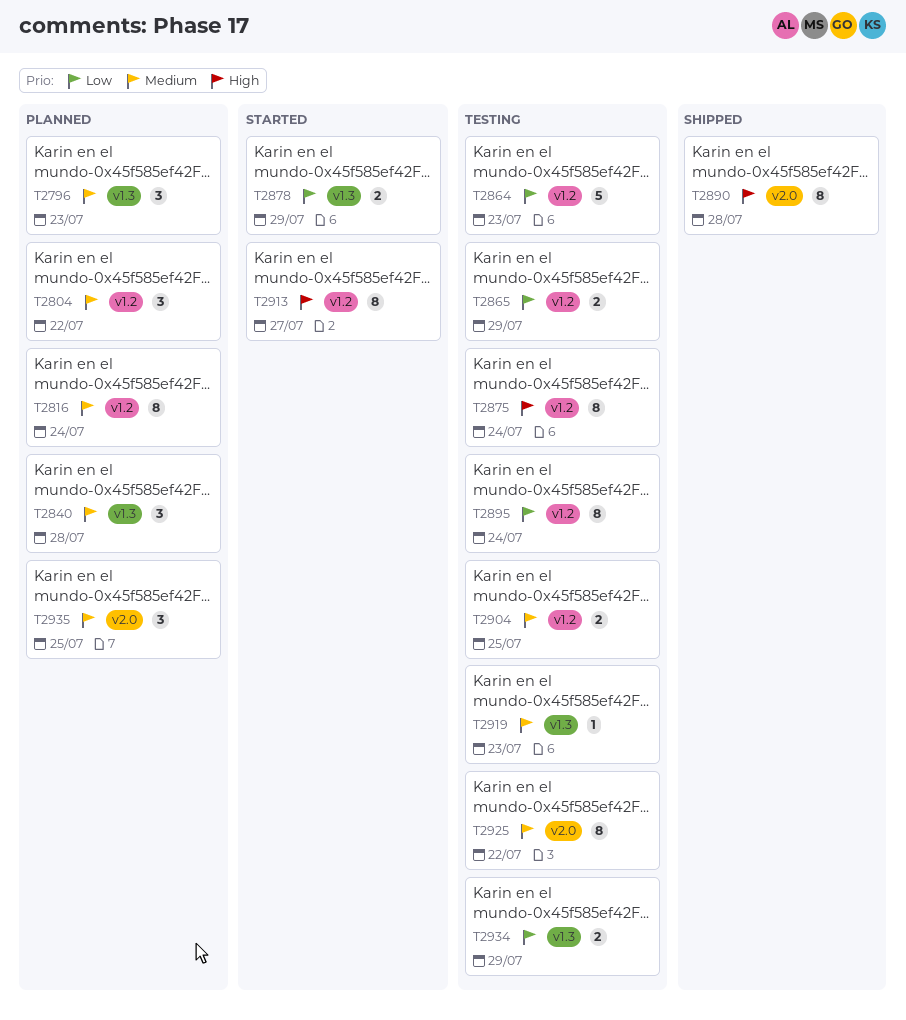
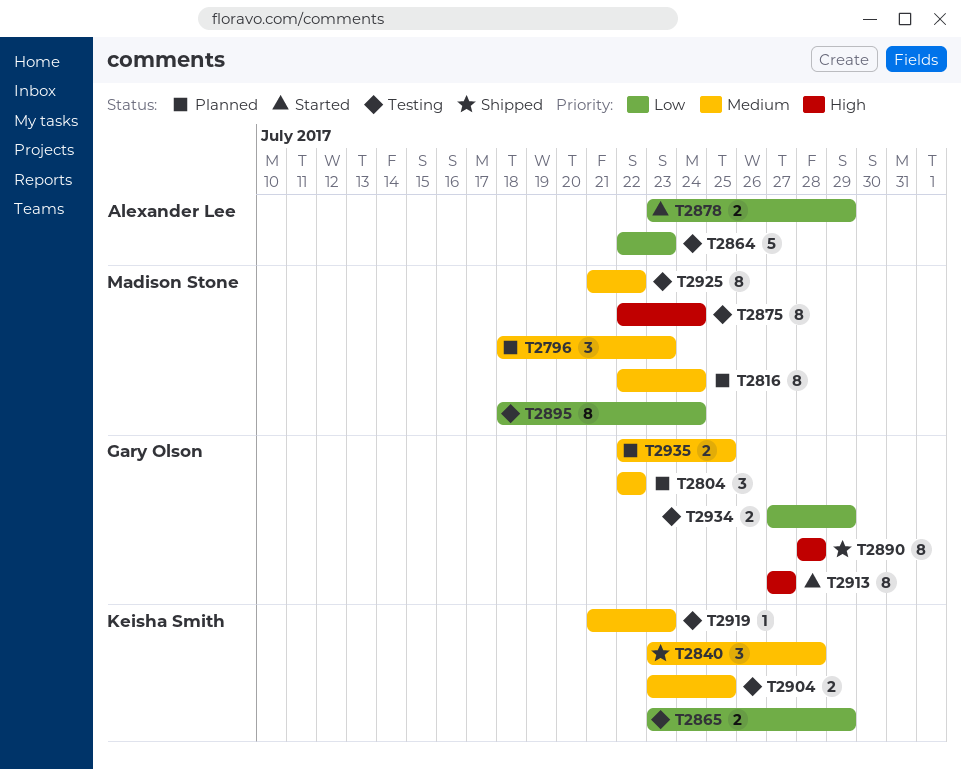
T2840, status: Planned -> Shipped
T2935, estimate: 3 -> 2

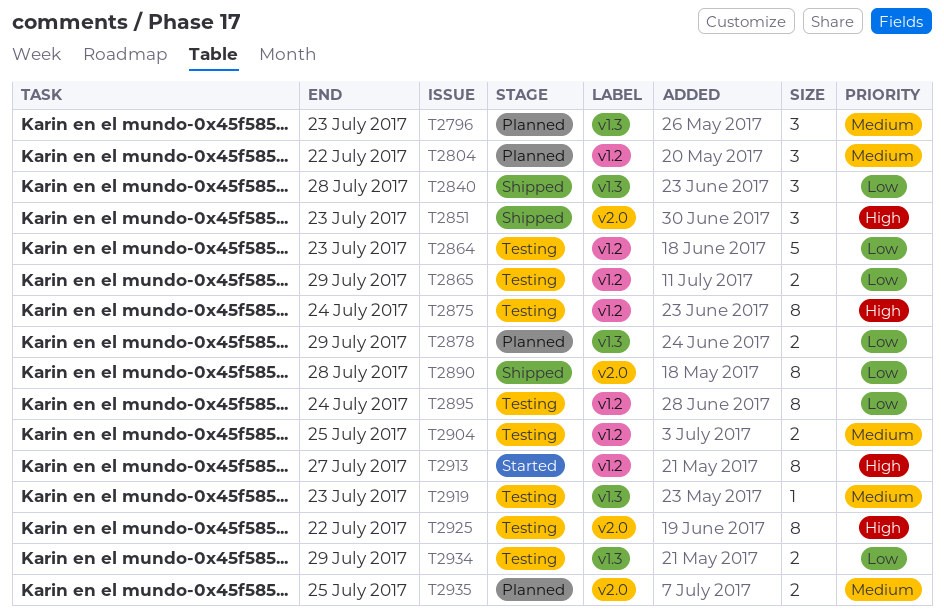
T2816: present -> none
T2840, priority: Medium -> Low
T2851: none -> present
T2878, status: Started -> Planned
T2890, priority: High -> Low
T2925, priority: Medium -> High

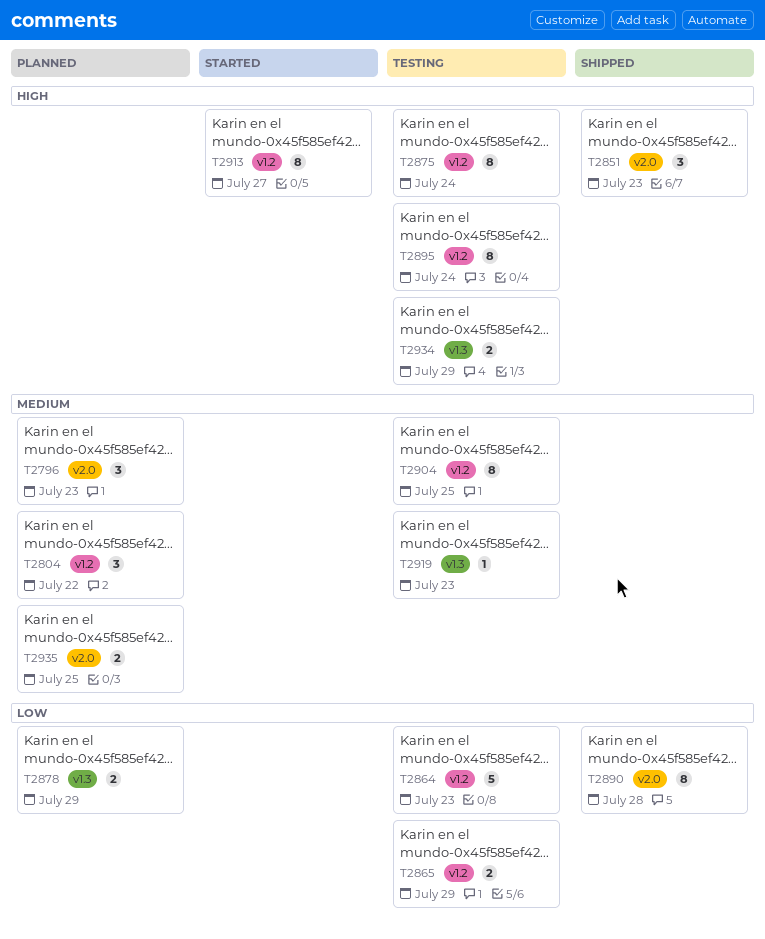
T2796, label: v1.3 -> v2.0
T2840: present -> none
T2895, priority: Low -> High
T2904, estimate: 2 -> 8
T2925: present -> none
T2934, priority: Low -> High

